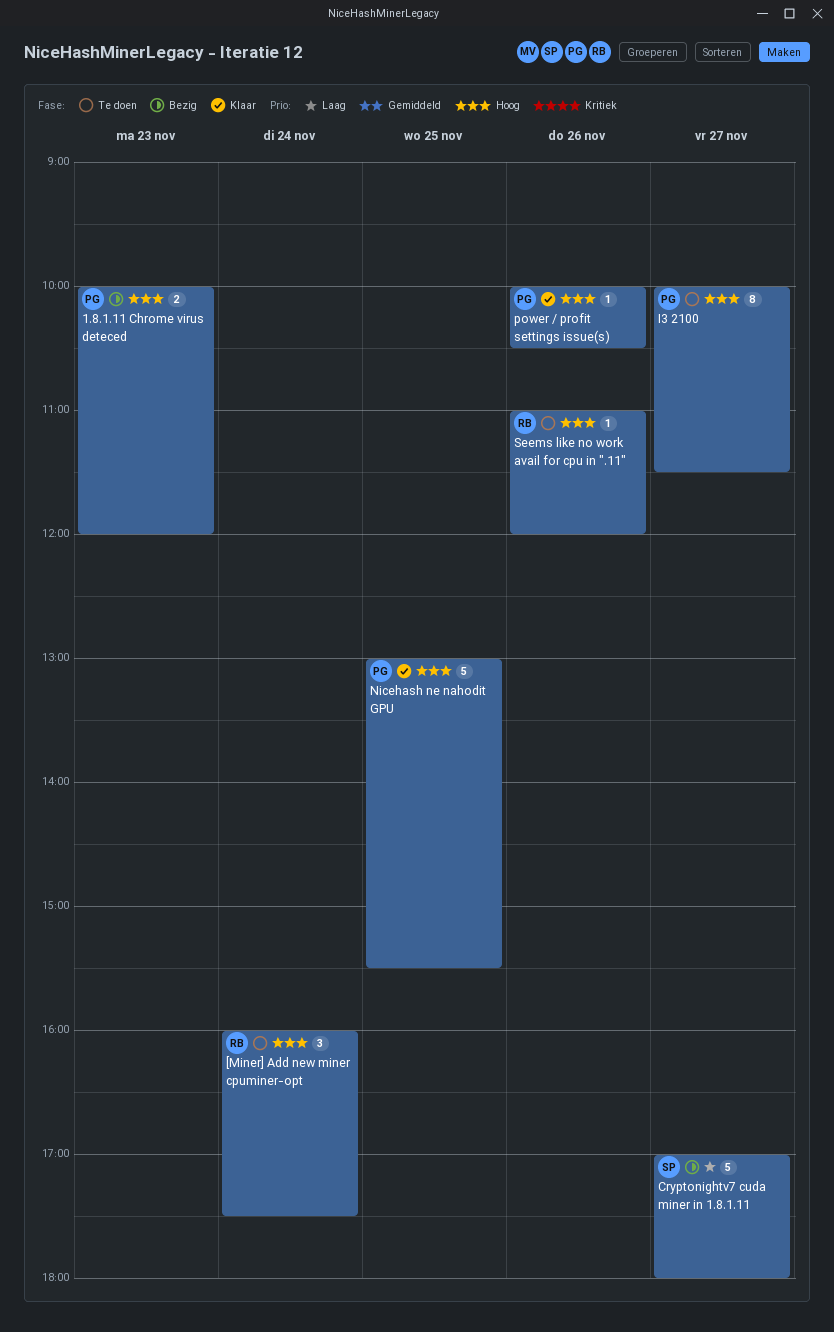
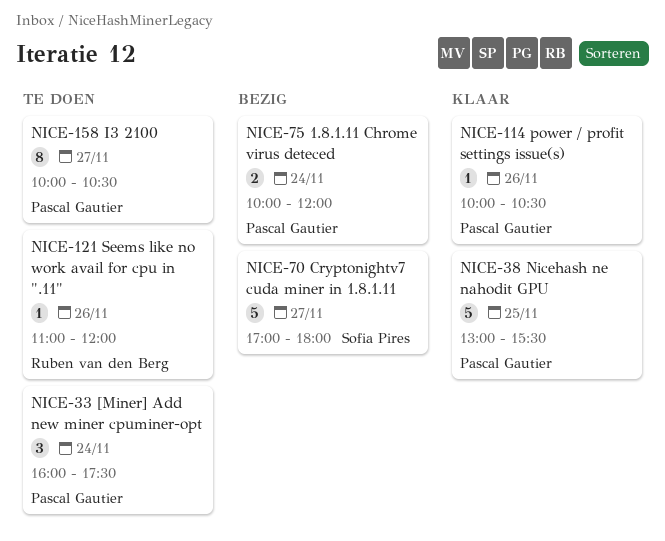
1.8.1.11 Chrome virus deteced, day: Nov 23 -> Nov 24
[Miner] Add new miner cpuminer-opt, owner: Ruben van den Berg -> Pascal Gautier
I3 2100, ends: 11:30 -> 10:30

